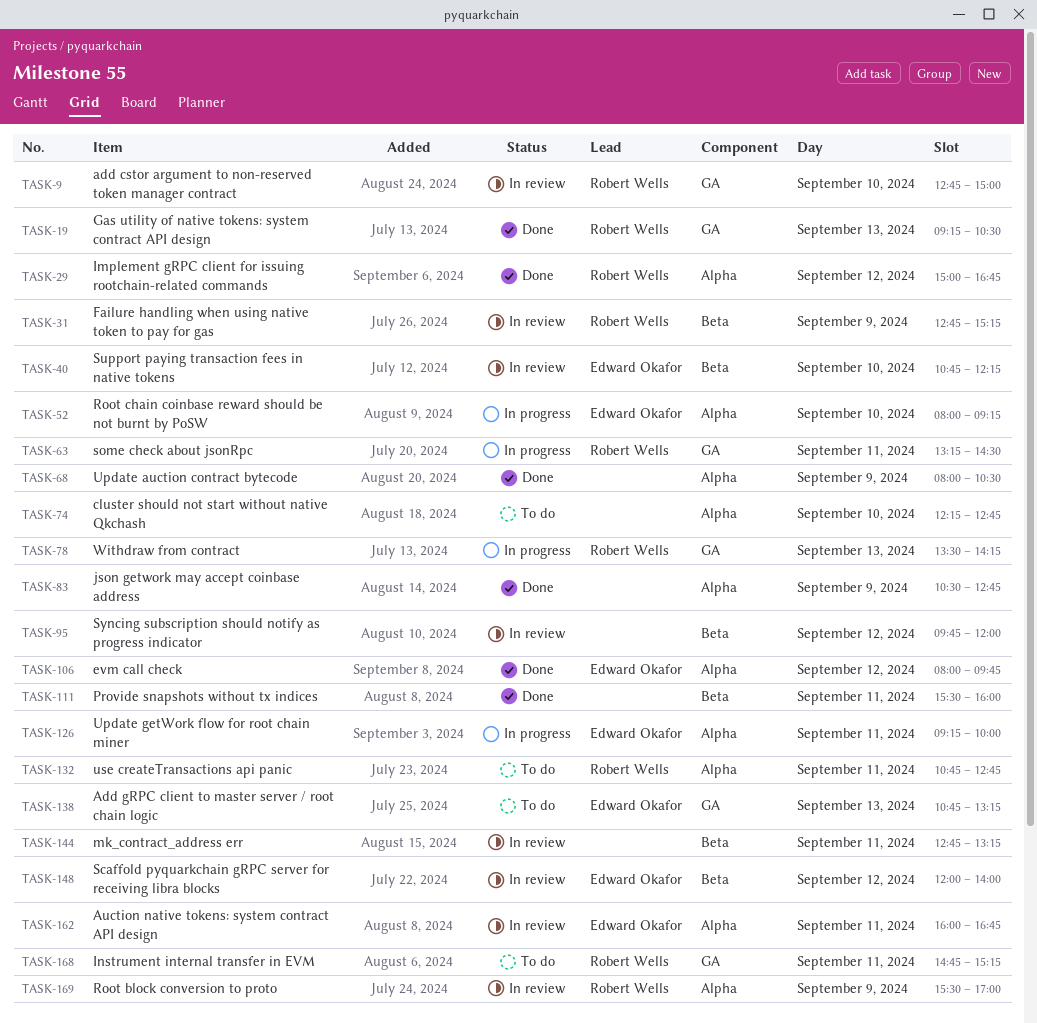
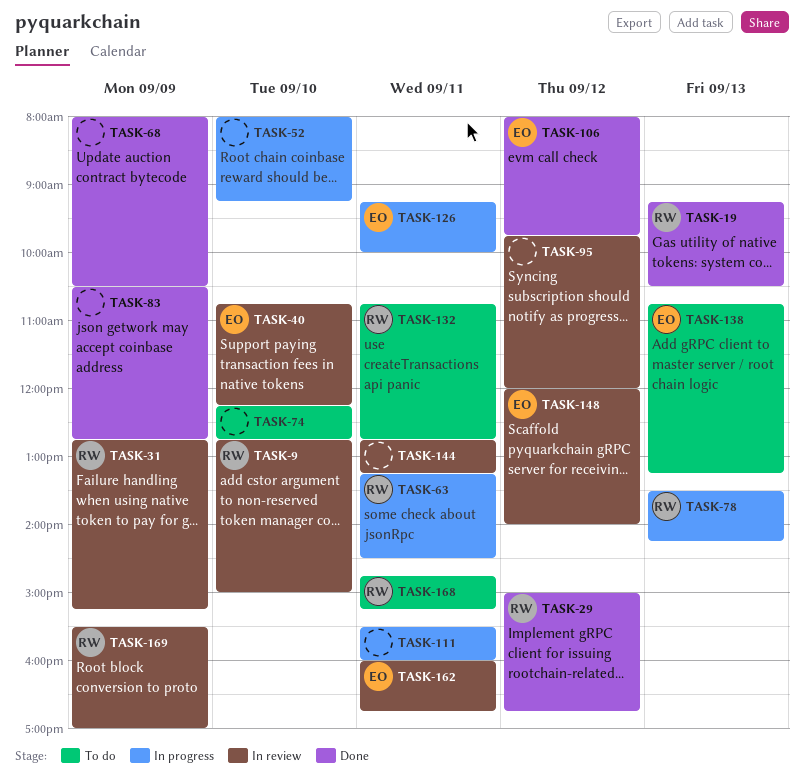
TASK-52, owner: Edward Okafor -> none
TASK-111, status: Done -> In progress

